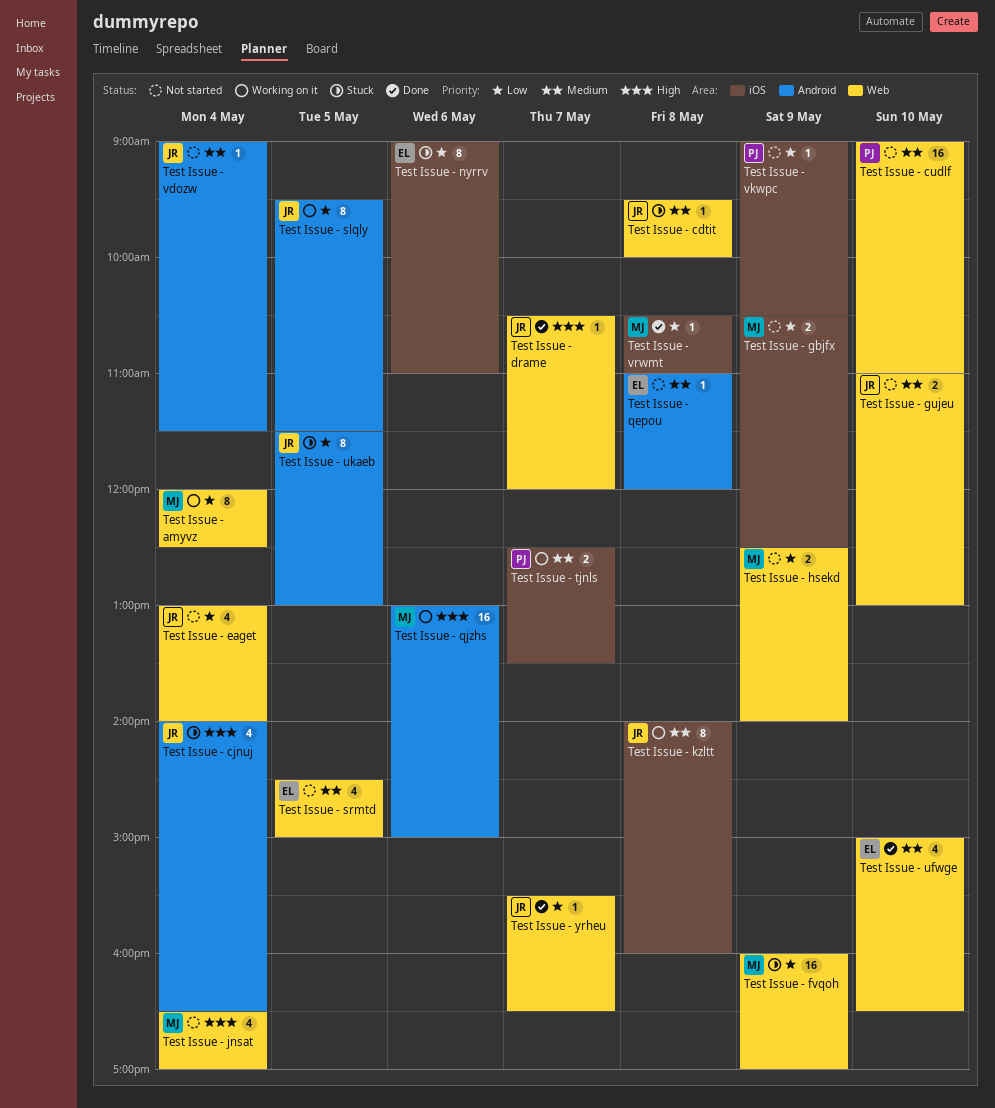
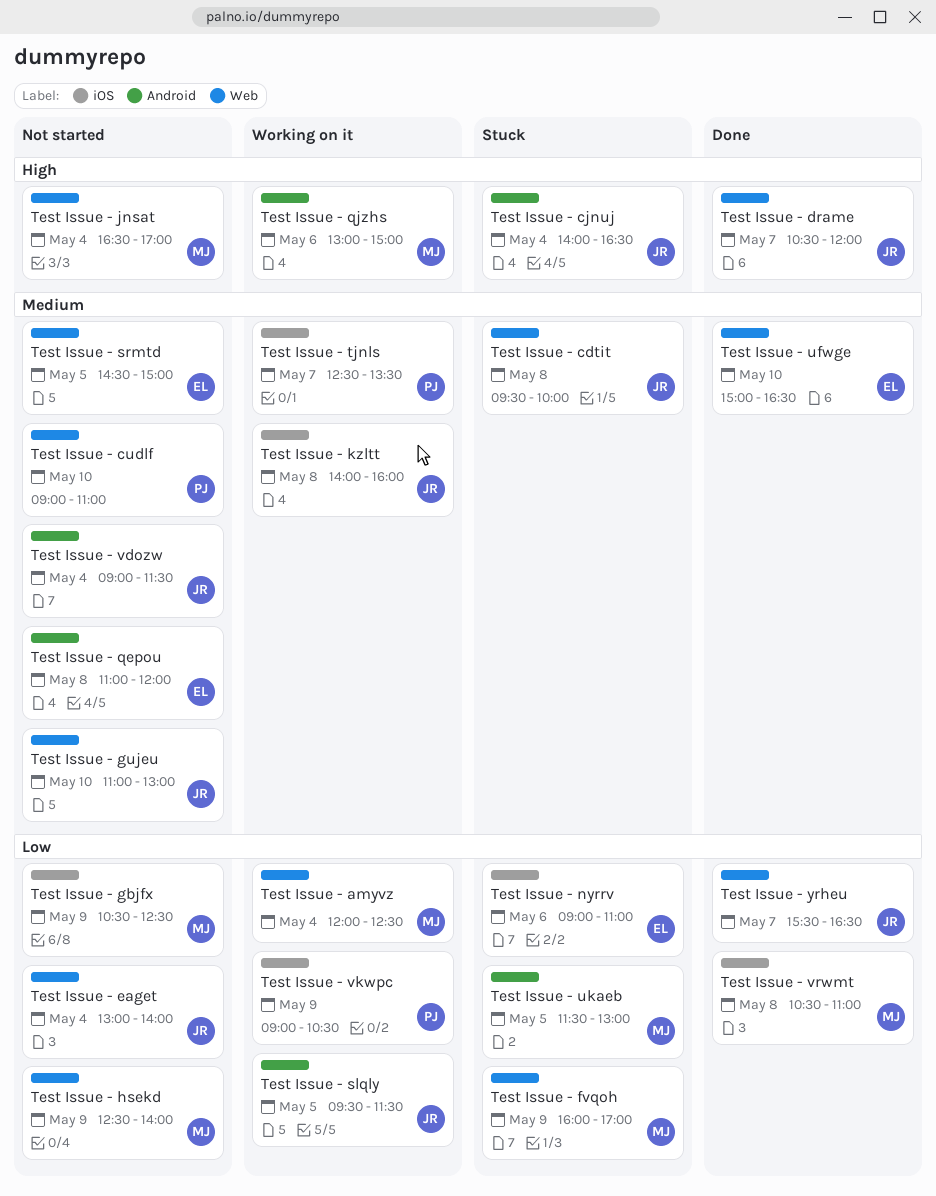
Test Issue - ukaeb, owner: JR -> MJ
Test Issue - vkwpc, status: Not started -> Working on it

